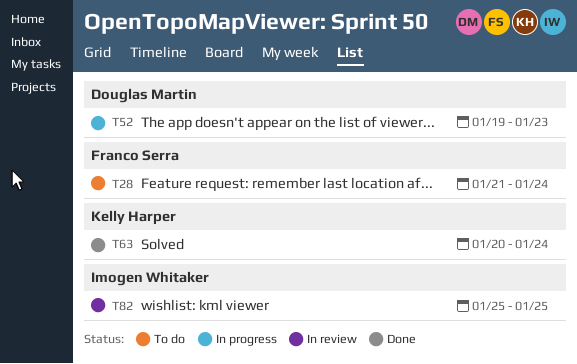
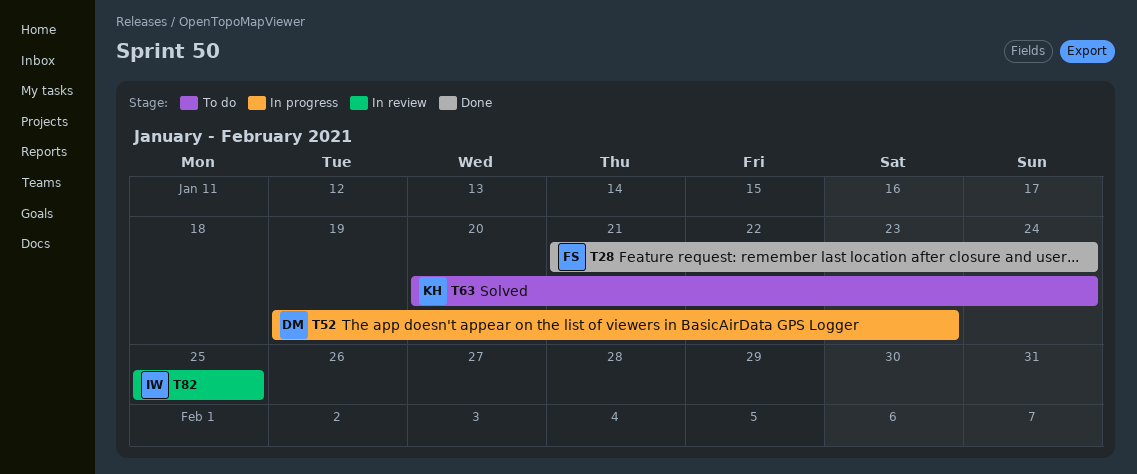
T28, status: To do -> Done
T63, status: Done -> To do

